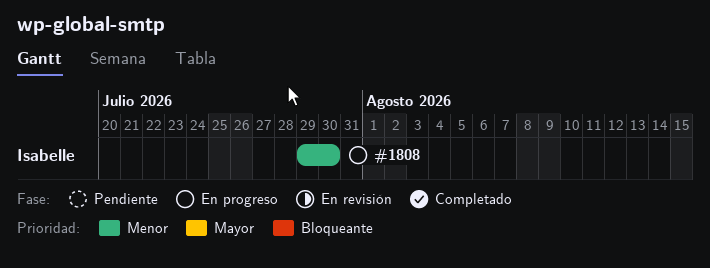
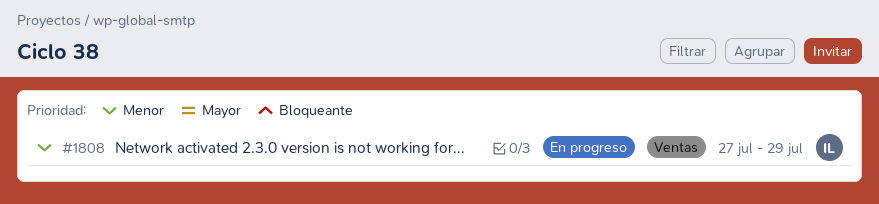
#1808, start: Jul 29 -> Jul 27
#1808, due: Jul 30 -> Jul 29

